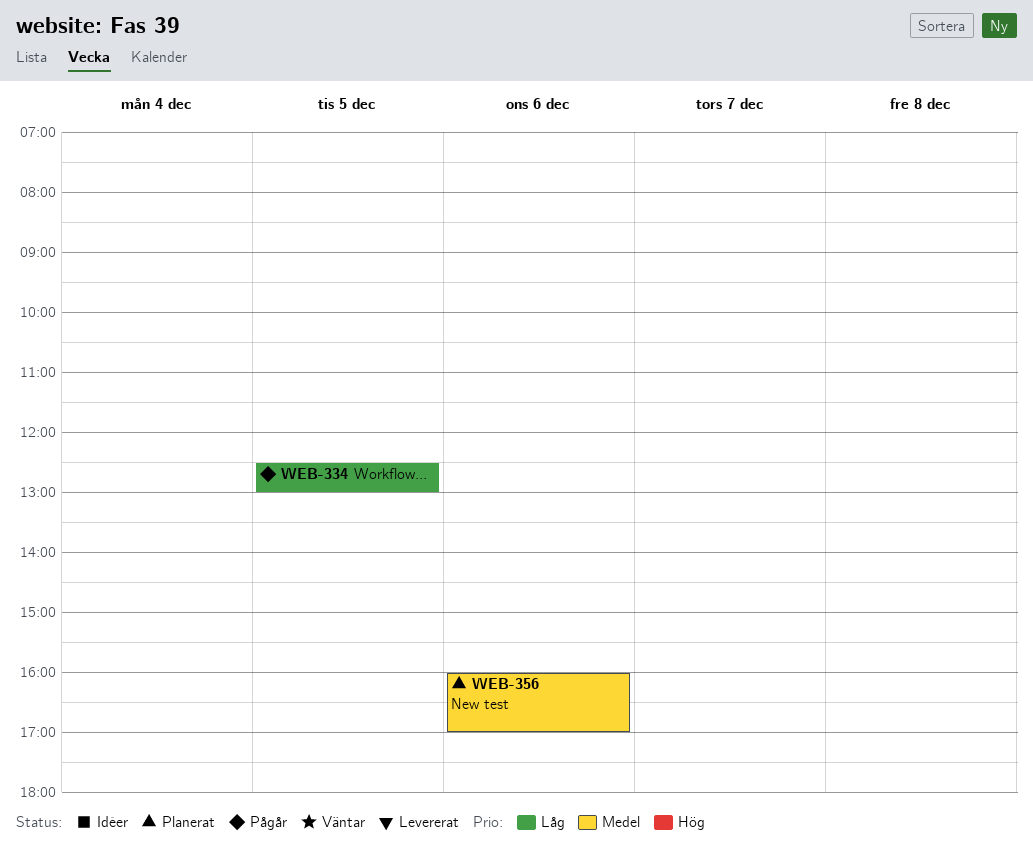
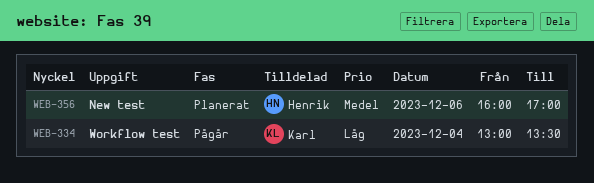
WEB-334, day: Dec 5 -> Dec 4
WEB-334, begins: 12:30 -> 13:00
WEB-334, ends: 13:00 -> 13:30

